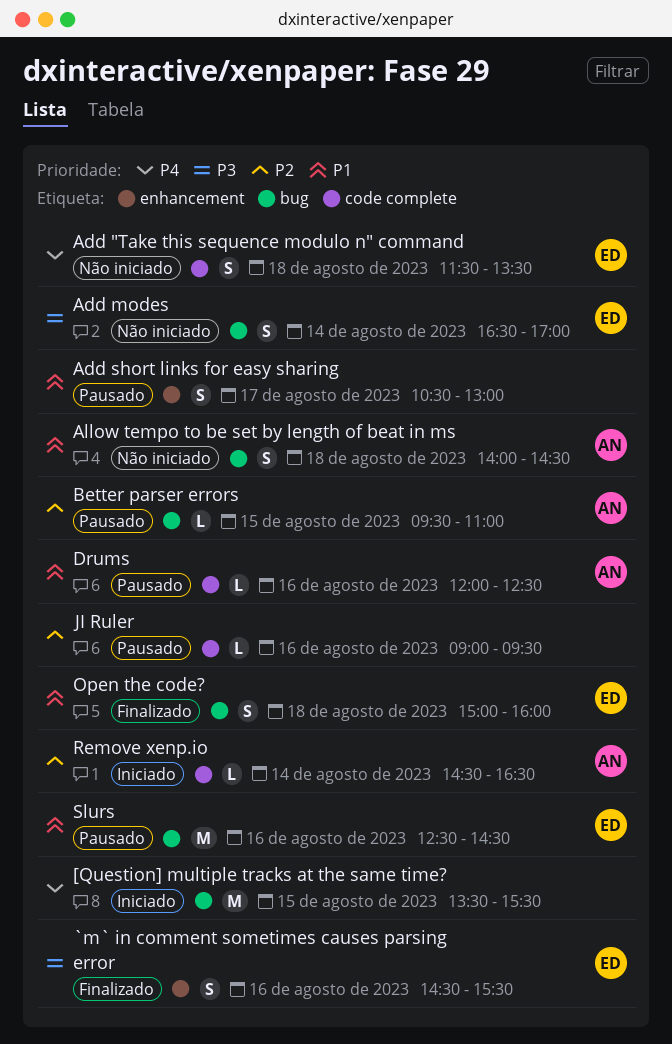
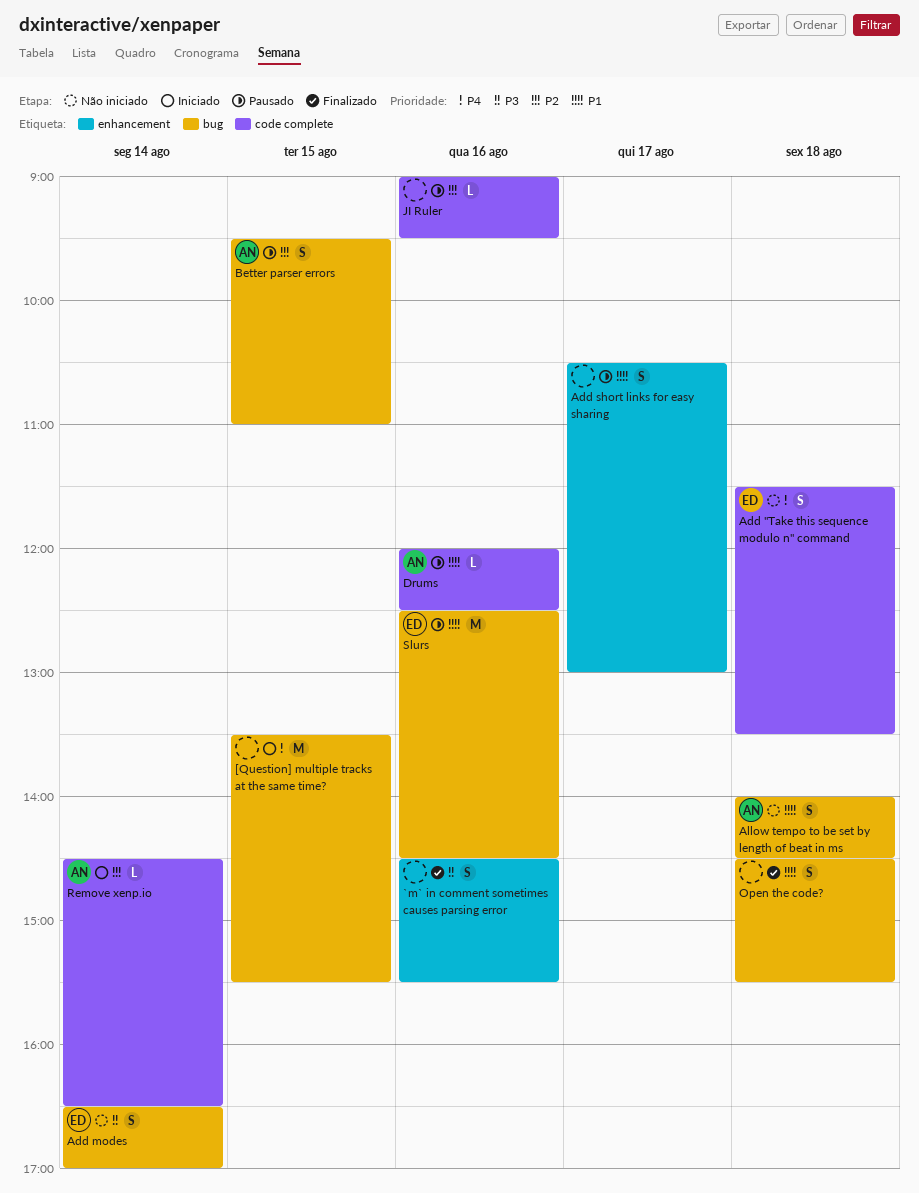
`m` in comment sometimes causes parsing error, owner: ED -> none
Better parser errors, estimate: L -> S
Open the code?, owner: ED -> none
Open the code?, begins: 15:00 -> 14:30
Open the code?, ends: 16:00 -> 15:30

